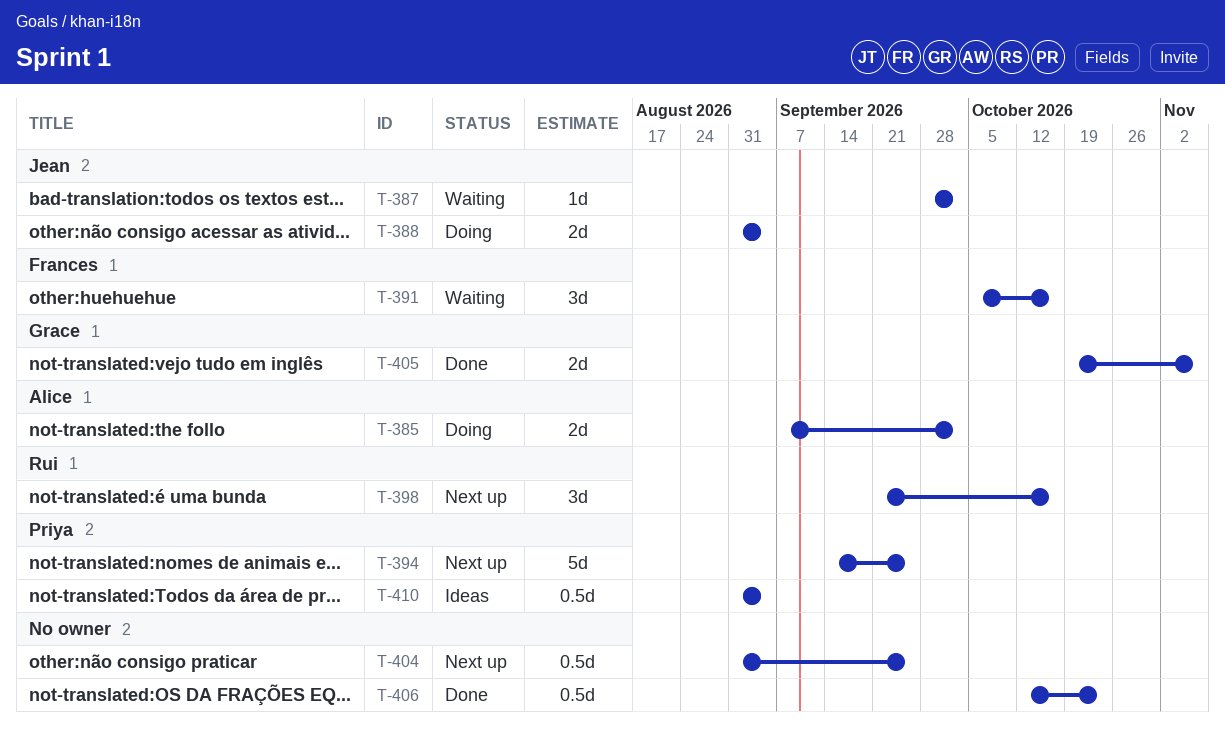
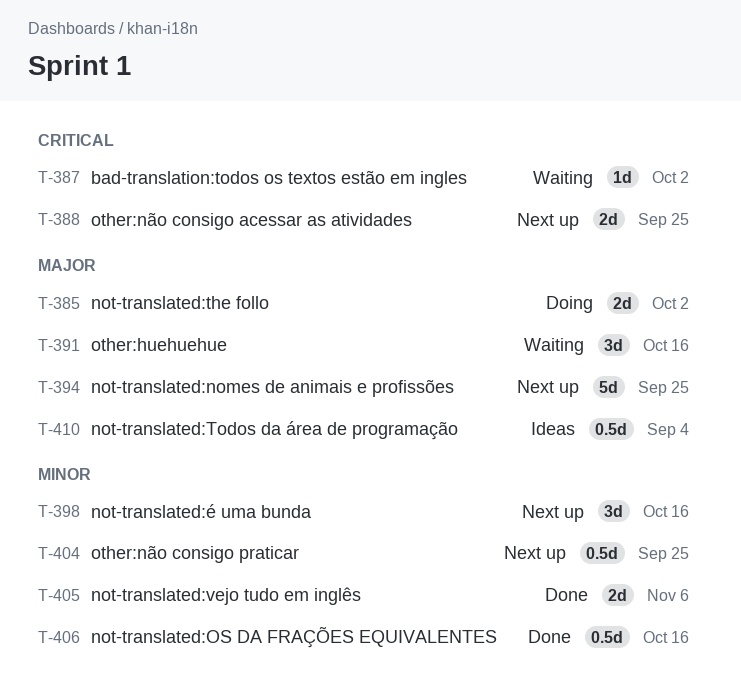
T-388, status: Doing -> Next up
T-388, due: Sep 4 -> Sep 25
T-406, due: Oct 23 -> Oct 16

